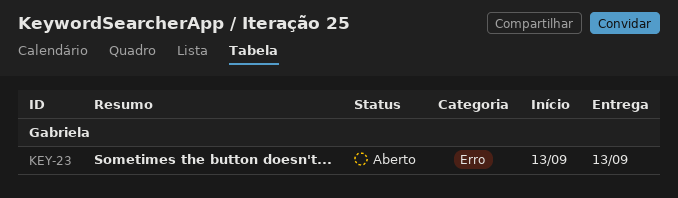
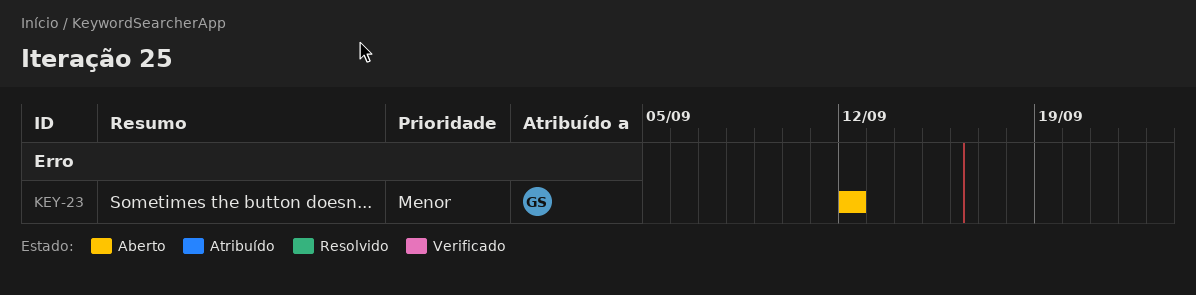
KEY-23, start: Sep 13 -> Sep 12
KEY-23, due: Sep 13 -> Sep 12

